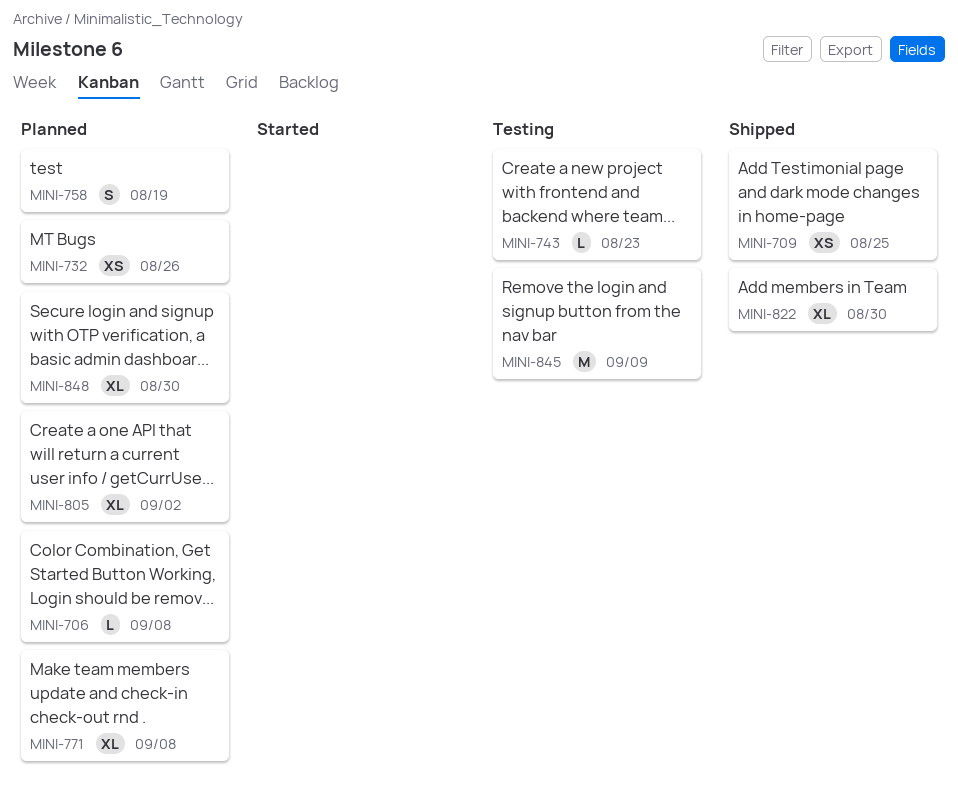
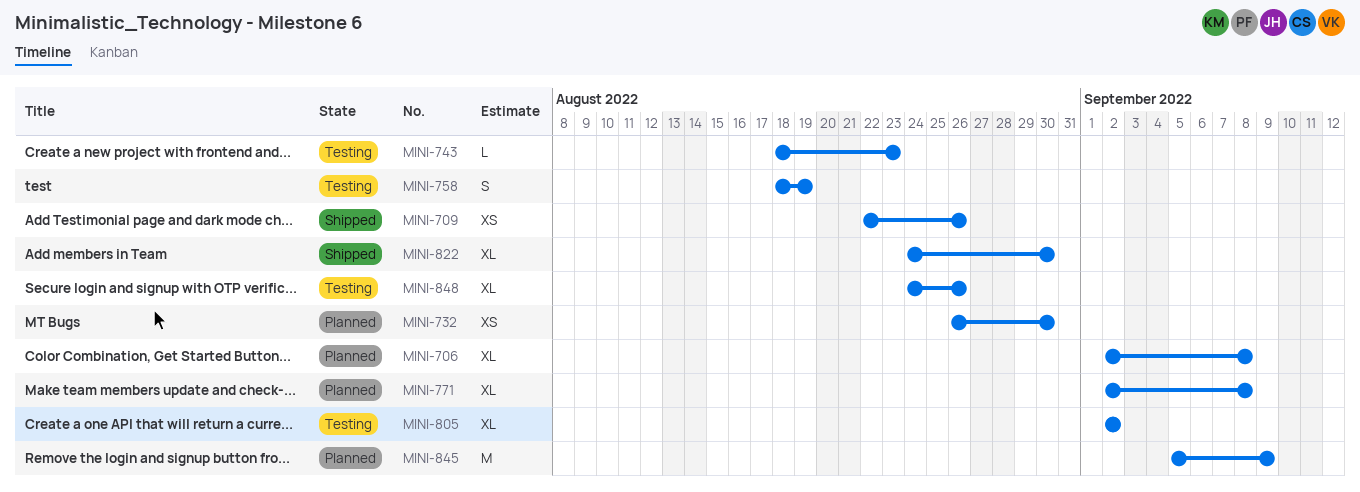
MINI-706, estimate: L -> XL
MINI-709, due: Aug 25 -> Aug 26
MINI-732, due: Aug 26 -> Aug 30
MINI-758, status: Planned -> Testing
MINI-805, status: Planned -> Testing
MINI-845, status: Testing -> Planned
MINI-848, status: Planned -> Testing
MINI-848, due: Aug 30 -> Aug 26

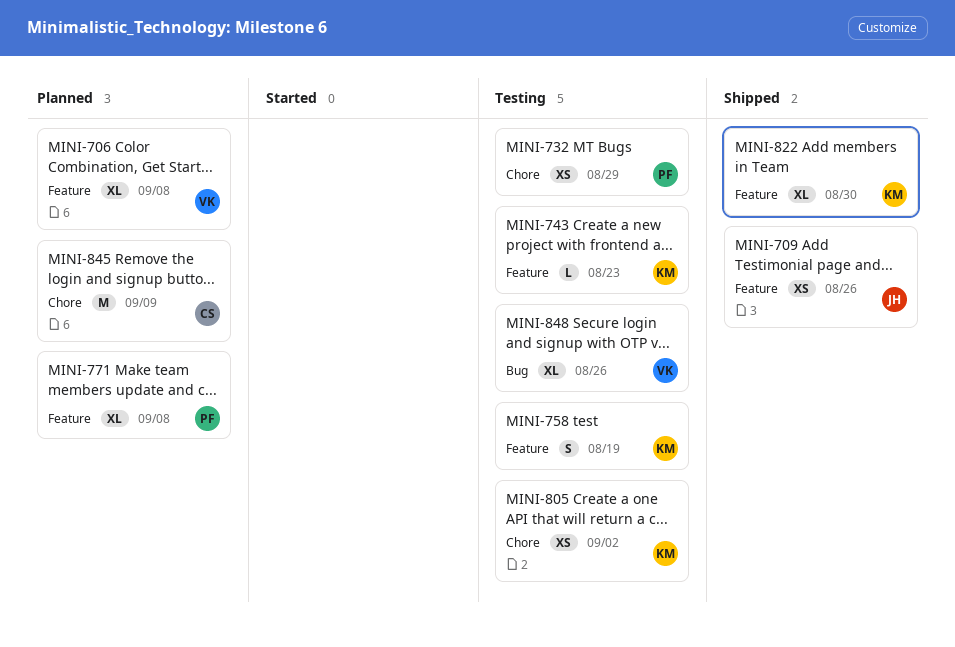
MINI-732, status: Planned -> Testing
MINI-732, due: Aug 30 -> Aug 29
MINI-805, estimate: XL -> XS

